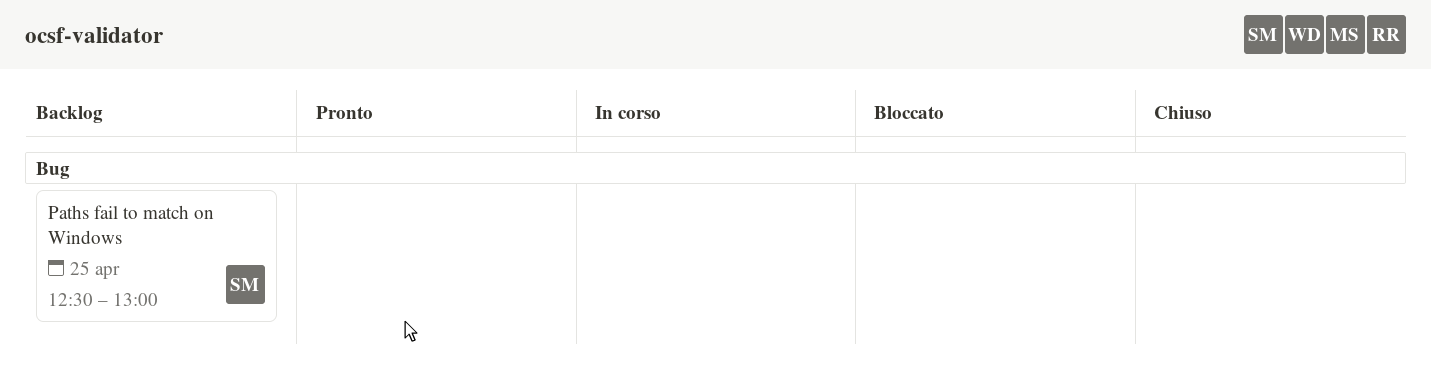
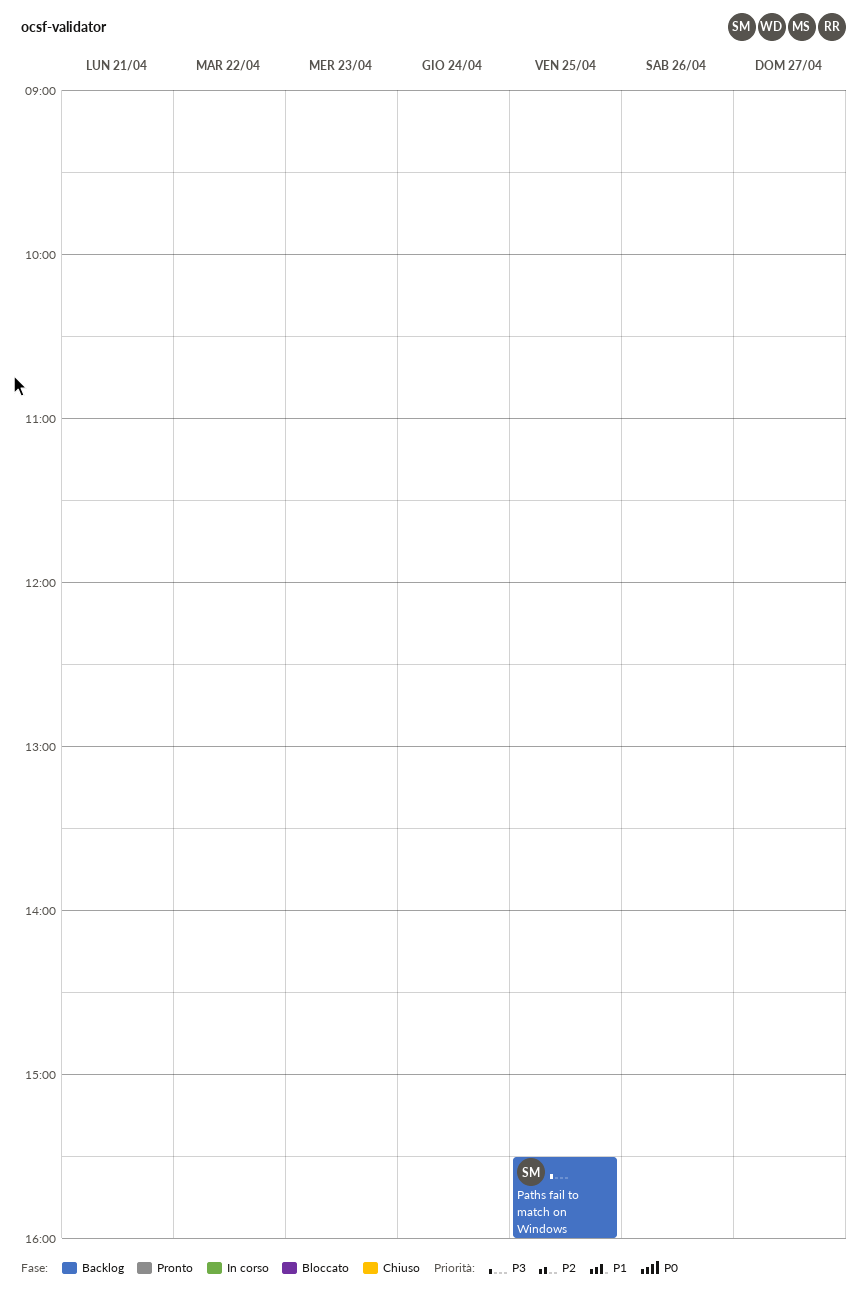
Paths fail to match on Windows, begins: 12:30 -> 15:30
Paths fail to match on Windows, ends: 13:00 -> 16:00

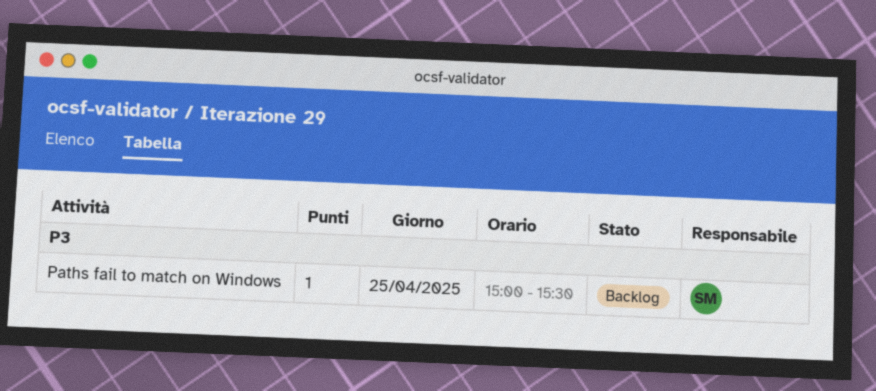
Paths fail to match on Windows, begins: 15:30 -> 15:00
Paths fail to match on Windows, ends: 16:00 -> 15:30

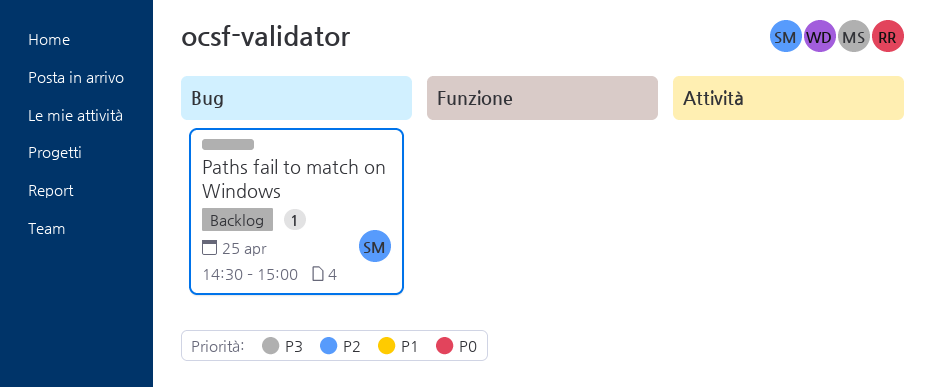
Paths fail to match on Windows, begins: 15:00 -> 14:30
Paths fail to match on Windows, ends: 15:30 -> 15:00

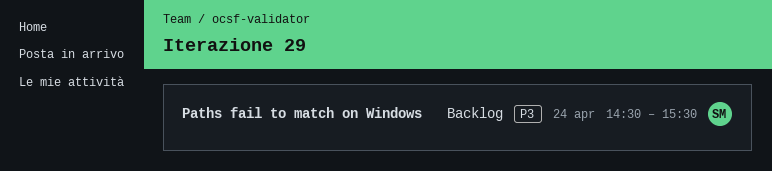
Paths fail to match on Windows, day: Apr 25 -> Apr 24
Paths fail to match on Windows, ends: 15:00 -> 15:30

